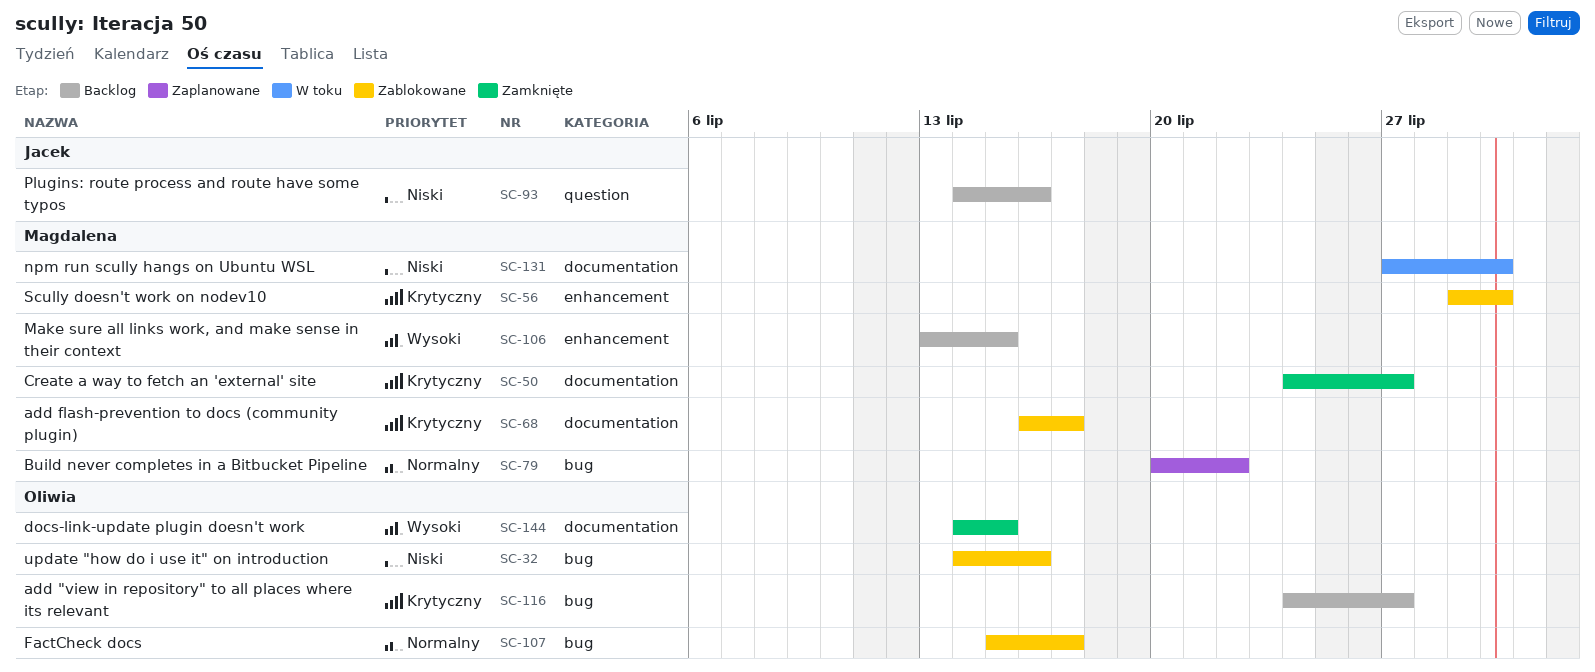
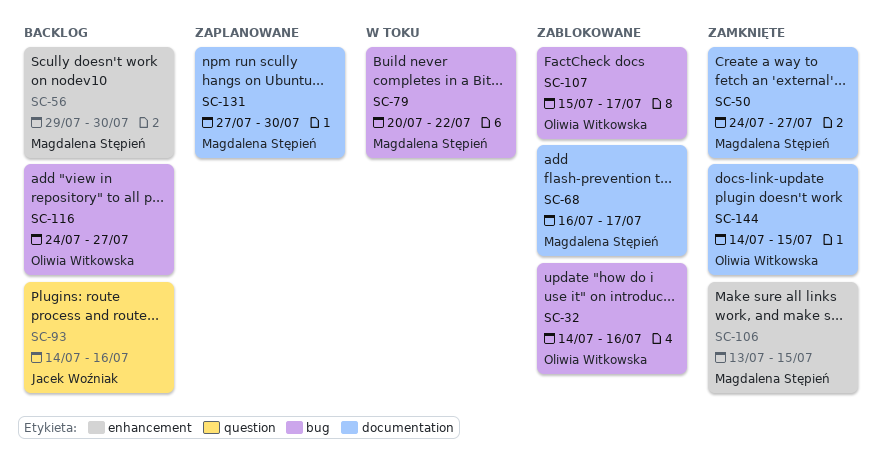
SC-56, status: Zablokowane -> Backlog
SC-79, status: Zaplanowane -> W toku
SC-106, status: Backlog -> Zamknięte
SC-131, status: W toku -> Zaplanowane

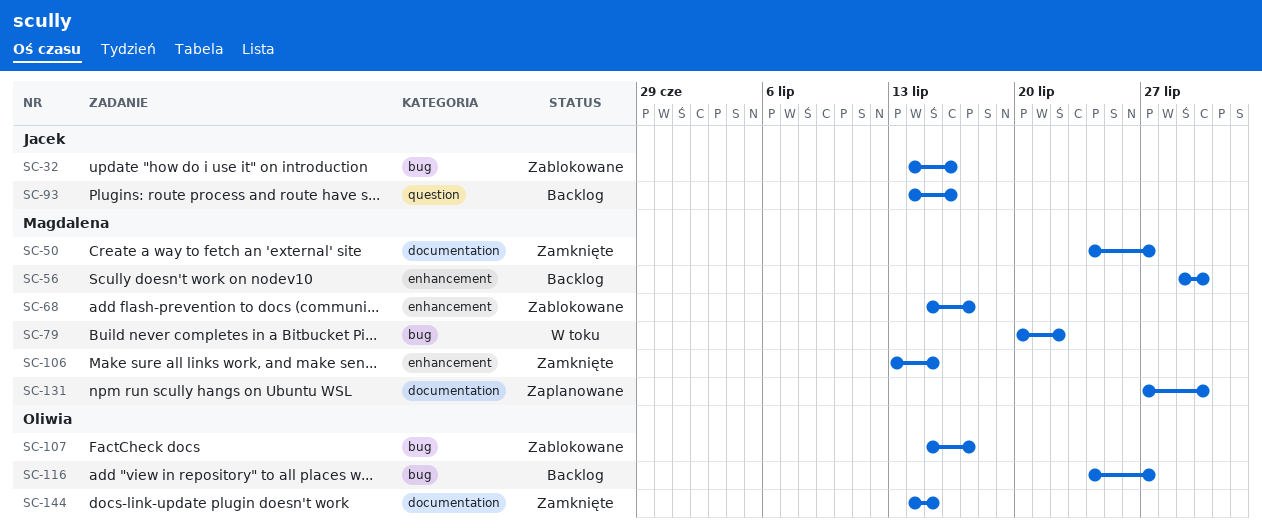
SC-32, owner: Oliwia Witkowska -> Jacek Woźniak
SC-68, label: documentation -> enhancement
SC-68, start: Jul 16 -> Jul 15

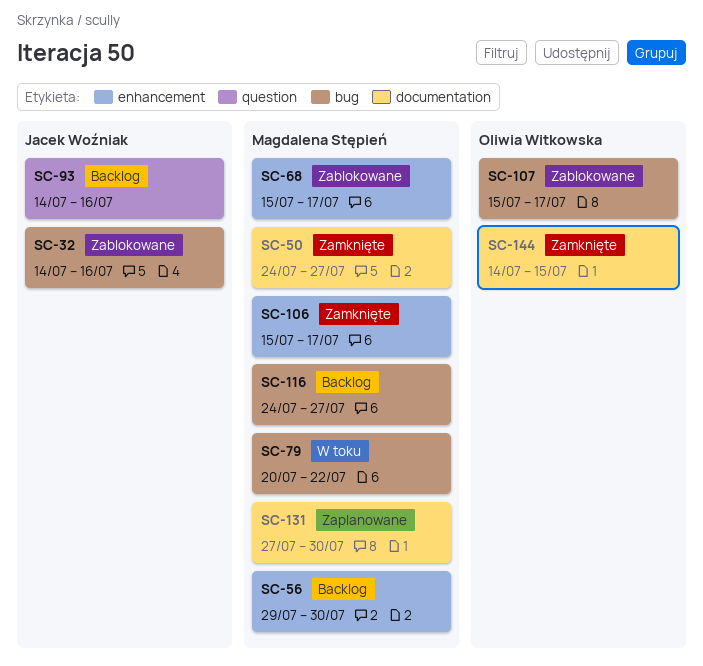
SC-106, start: Jul 13 -> Jul 15
SC-106, due: Jul 15 -> Jul 17
SC-116, owner: Oliwia Witkowska -> Magdalena Stępień

